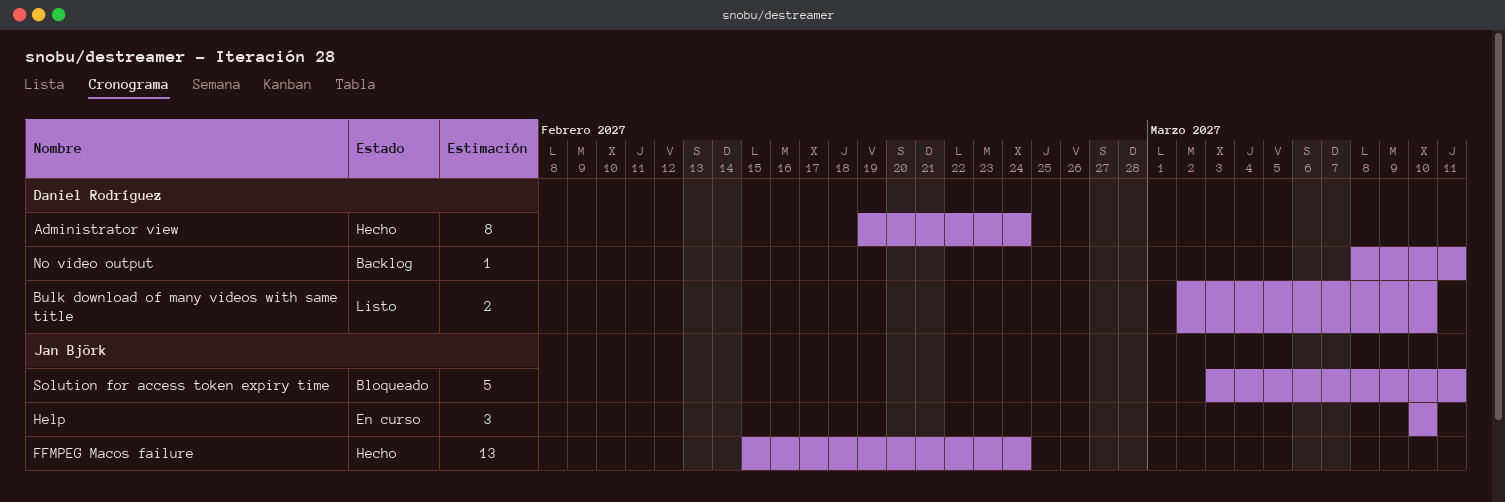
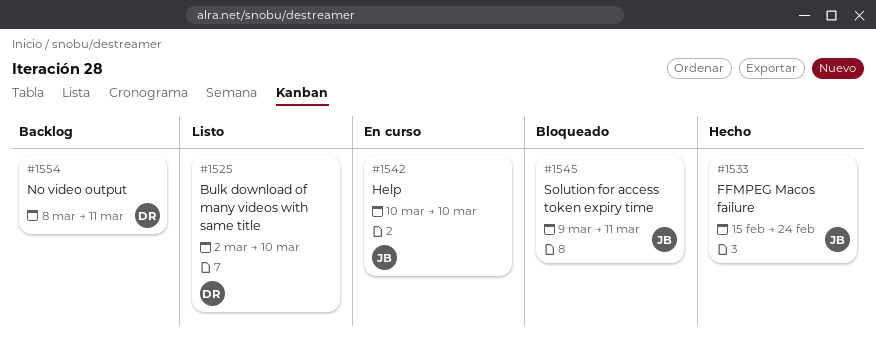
Administrator view: present -> none
Solution for access token expiry time, start: Mar 3 -> Mar 9

